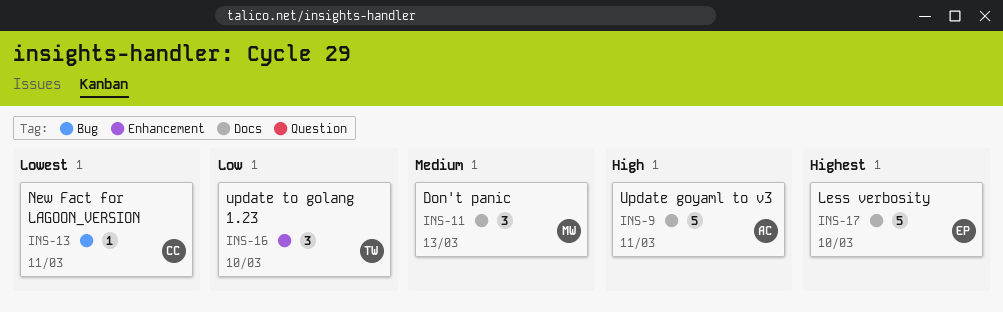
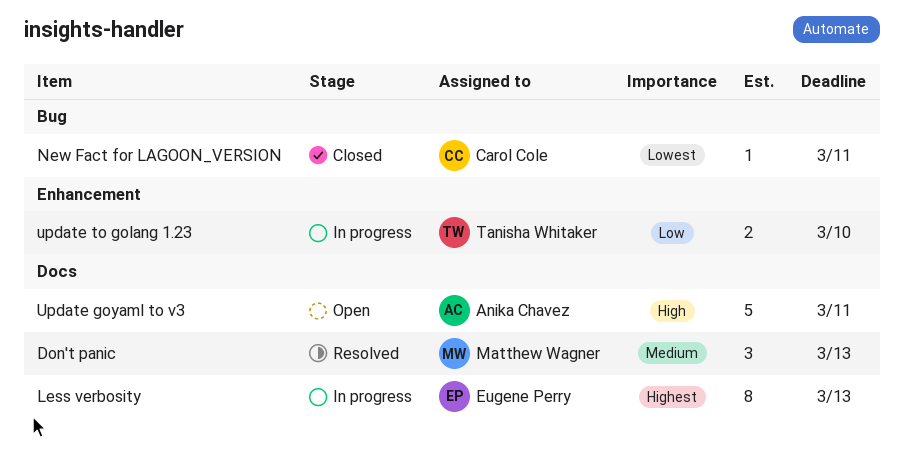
Less verbosity, estimate: 5 -> 8
Less verbosity, due: Mar 10 -> Mar 13
update to golang 1.23, estimate: 3 -> 2

